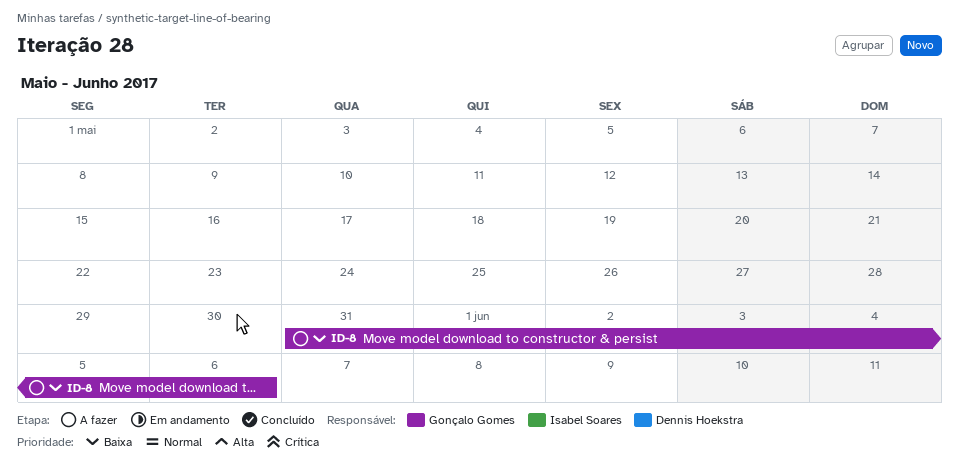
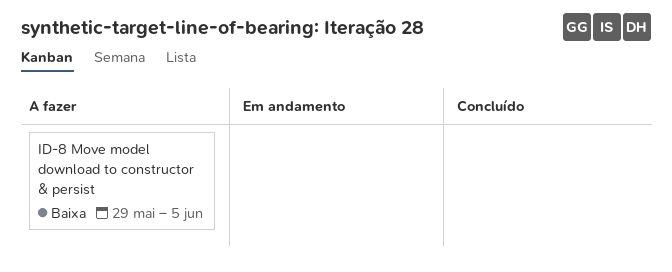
ID-8, start: May 31 -> May 29
ID-8, due: Jun 6 -> Jun 5

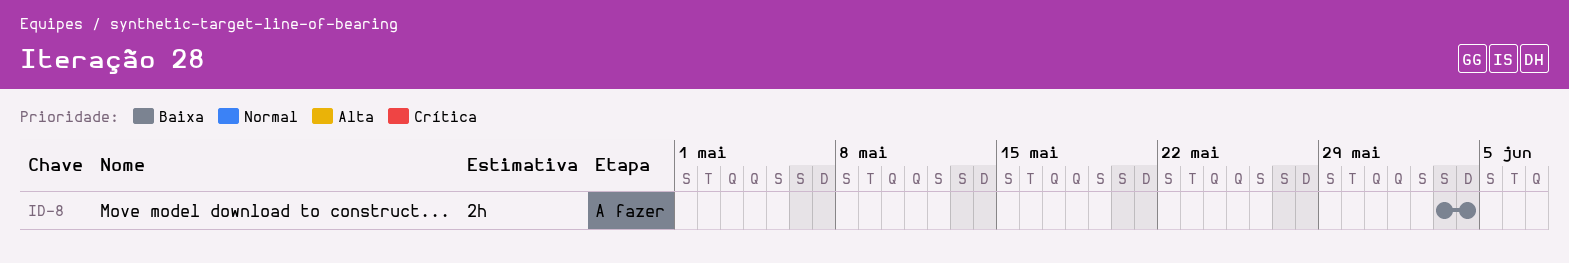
ID-8, start: May 29 -> Jun 3
ID-8, due: Jun 5 -> Jun 4

